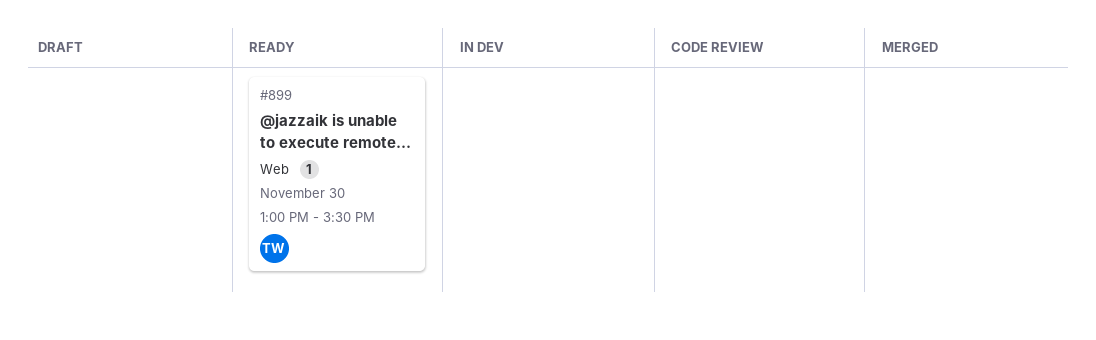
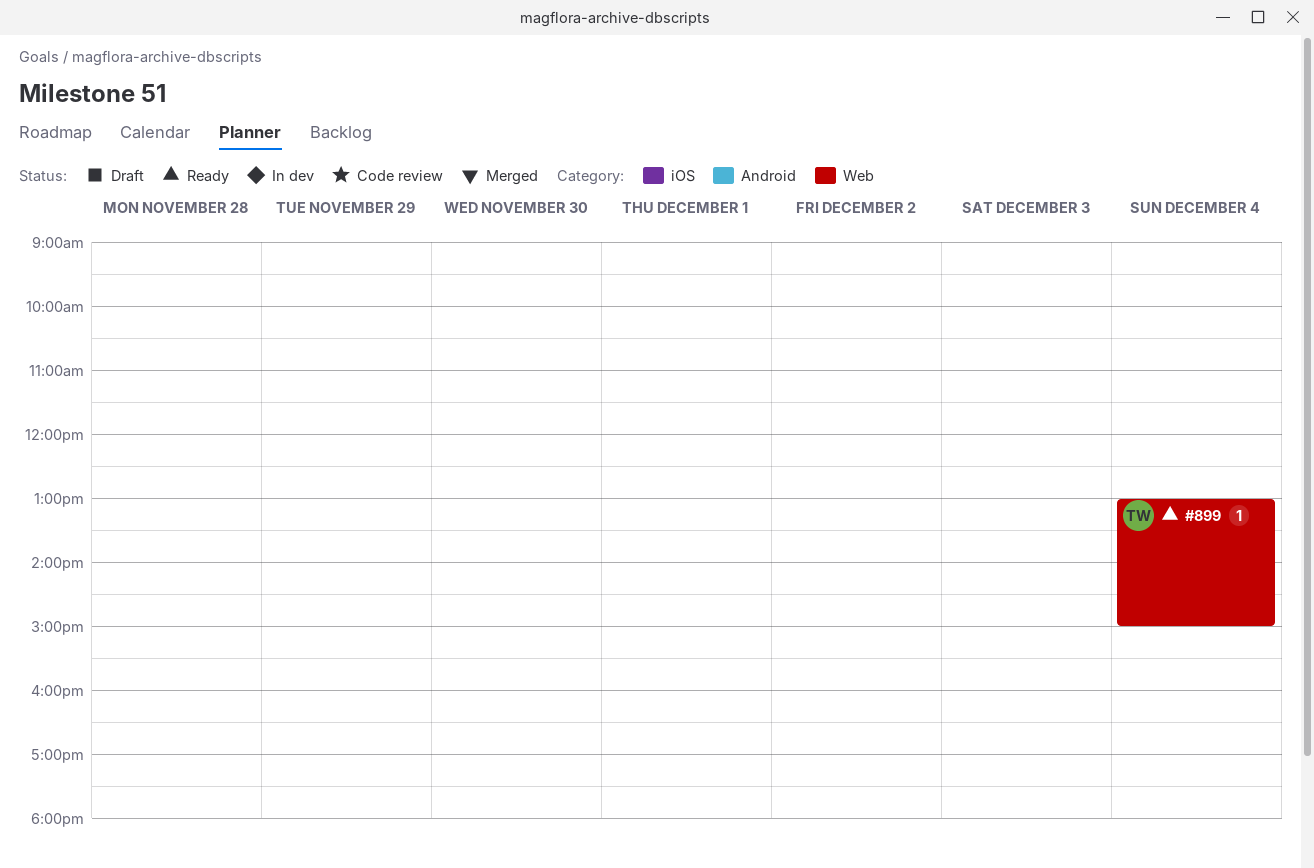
#899, day: Nov 30 -> Dec 4
#899, ends: 15:30 -> 15:00

